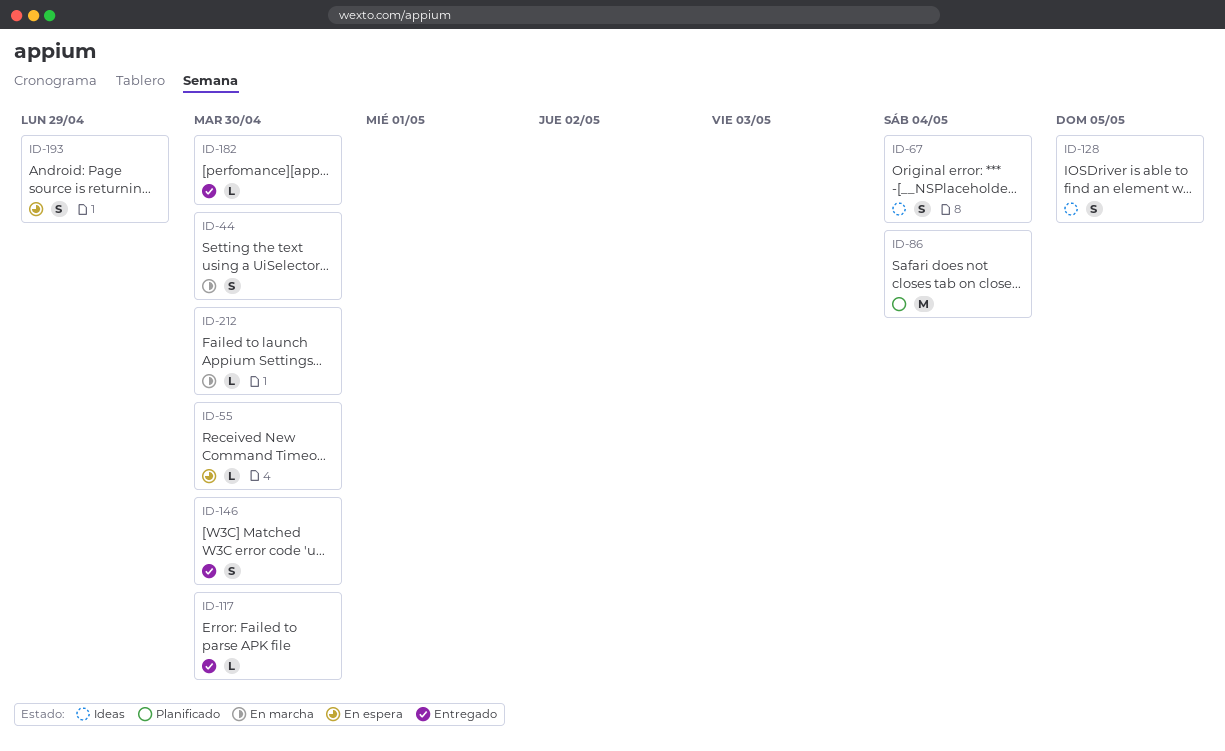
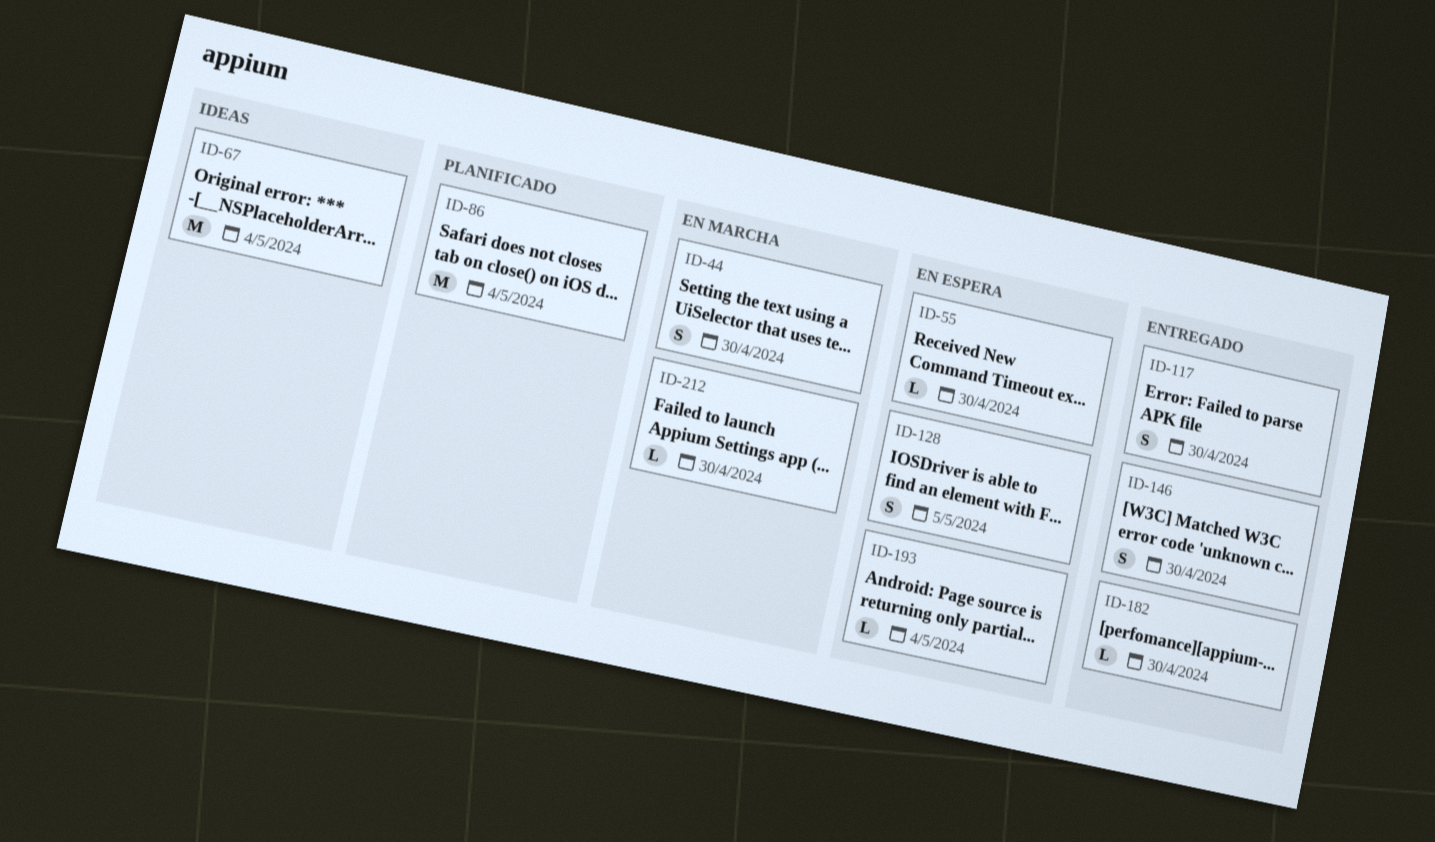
ID-67, estimate: S -> M
ID-117, estimate: L -> S
ID-128, status: Ideas -> En espera
ID-193, estimate: S -> L
ID-193, due: Apr 29 -> May 4

